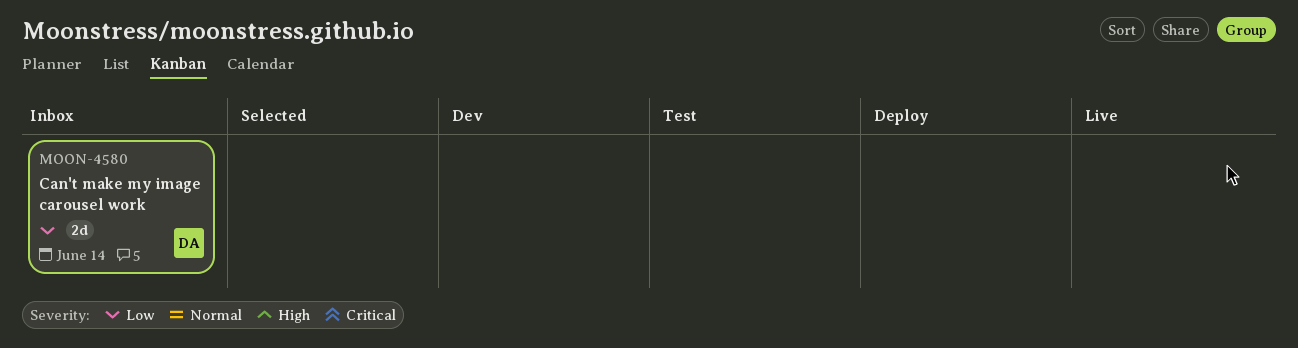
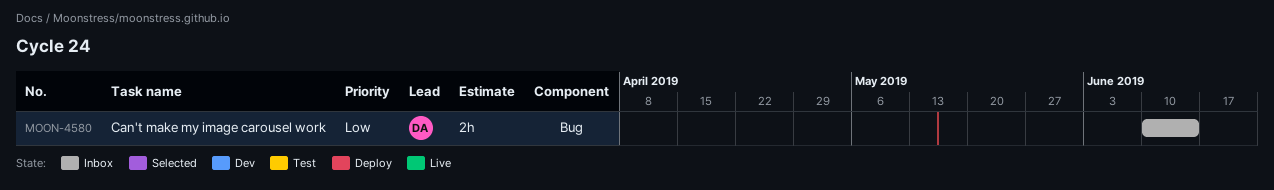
MOON-4580, estimate: 2d -> 2h

